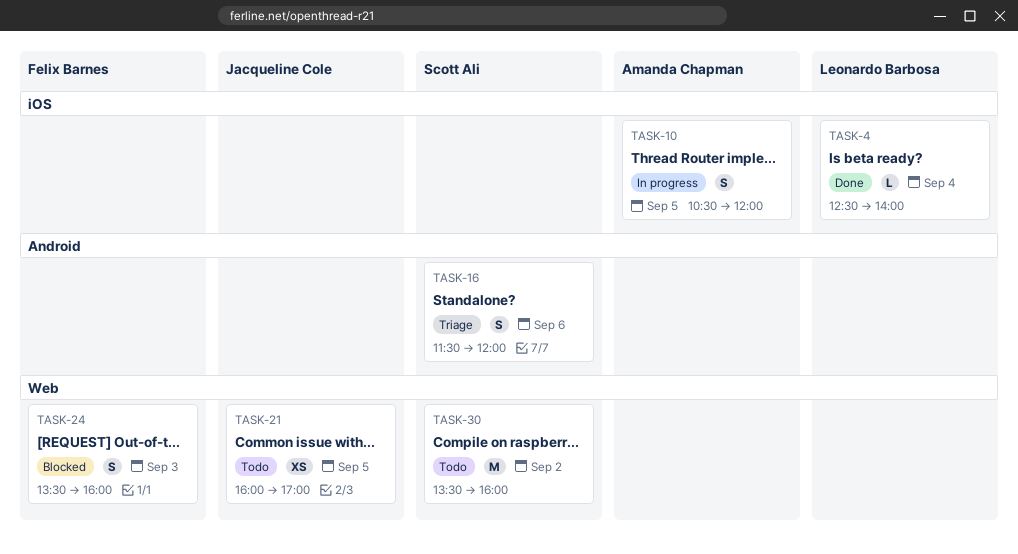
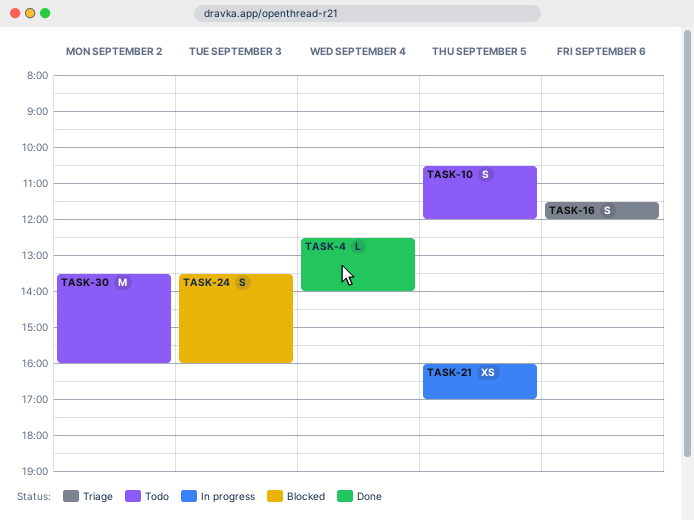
TASK-10, status: In progress -> Todo
TASK-21, status: Todo -> In progress

